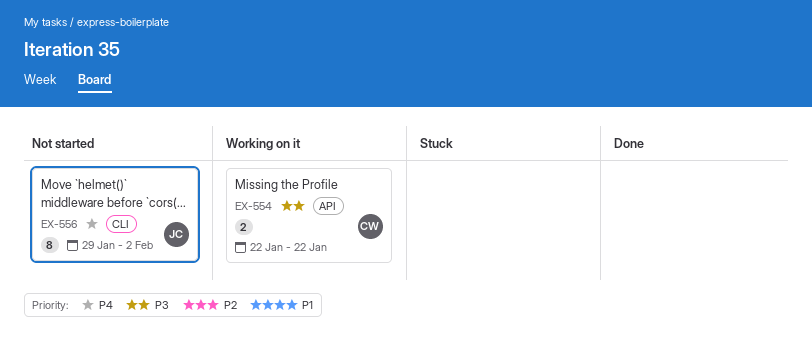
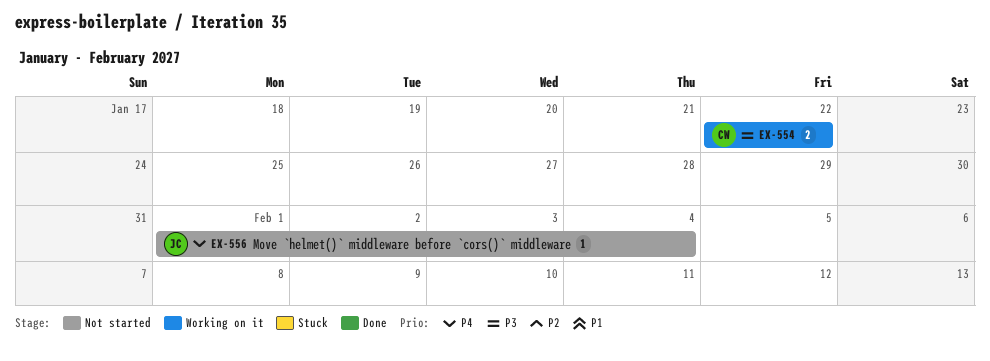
EX-556, estimate: 8 -> 1
EX-556, start: Jan 29 -> Feb 1
EX-556, due: Feb 2 -> Feb 4

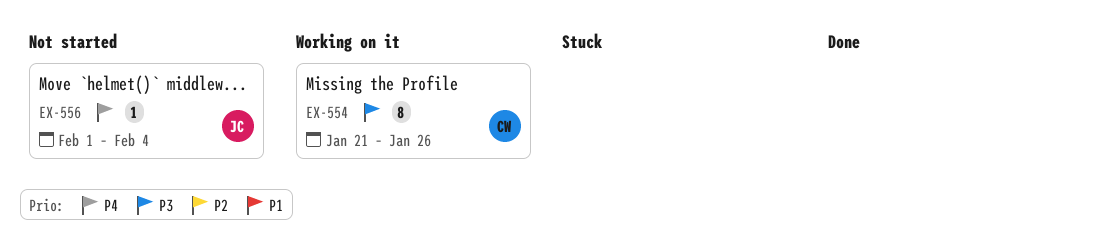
EX-554, estimate: 2 -> 8
EX-554, start: Jan 22 -> Jan 21
EX-554, due: Jan 22 -> Jan 26

